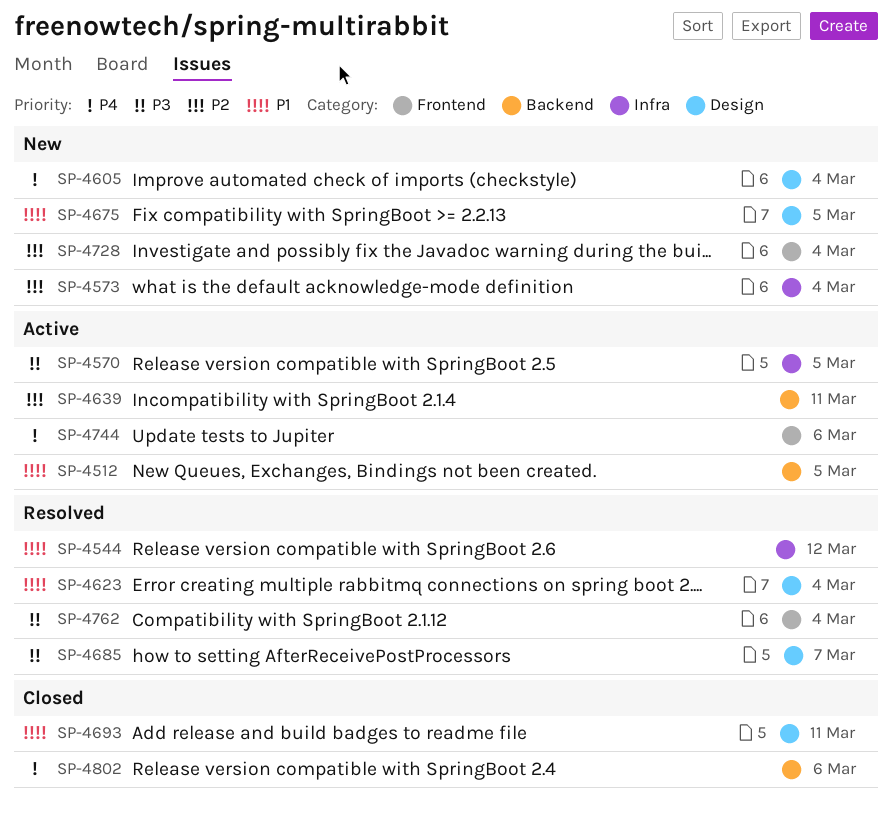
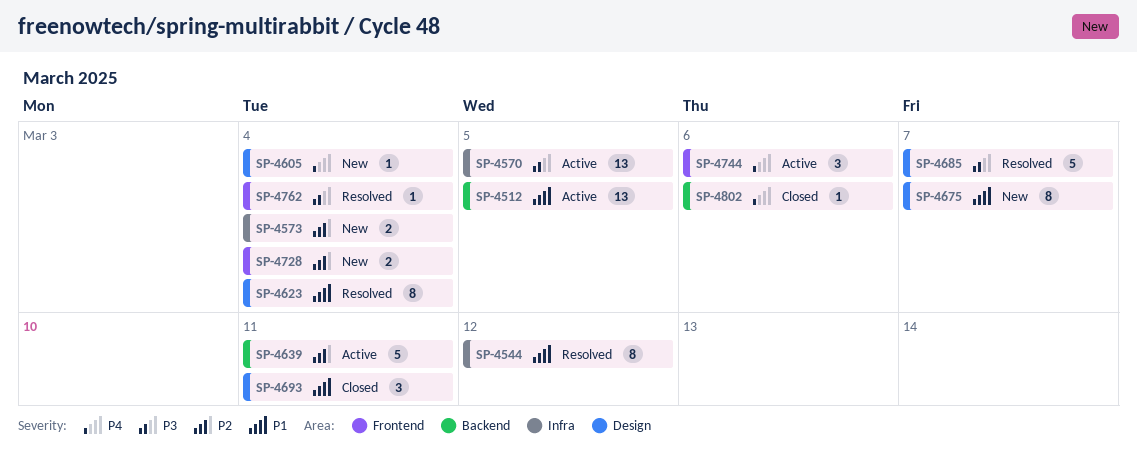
SP-4675, due: Mar 5 -> Mar 7

